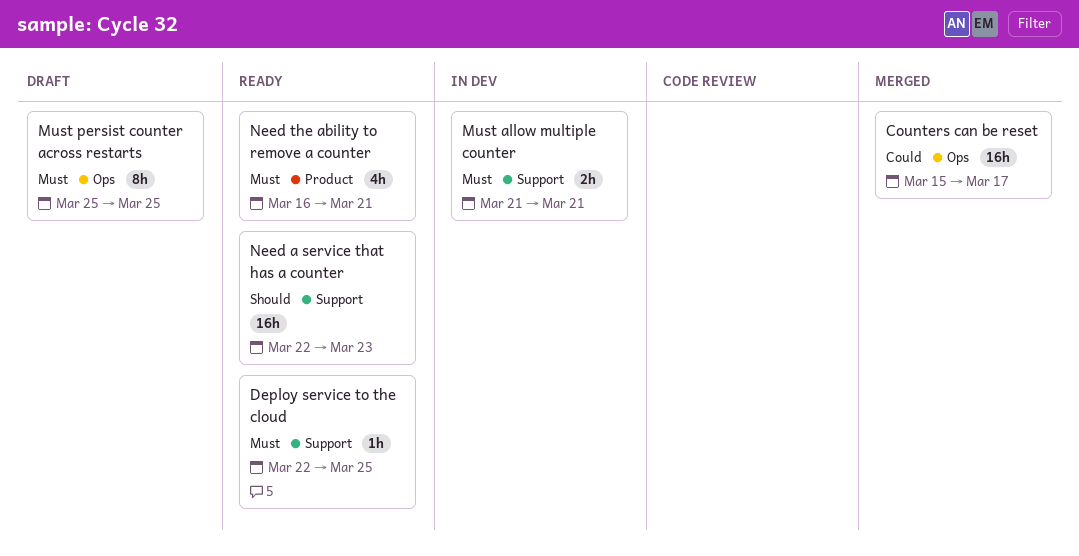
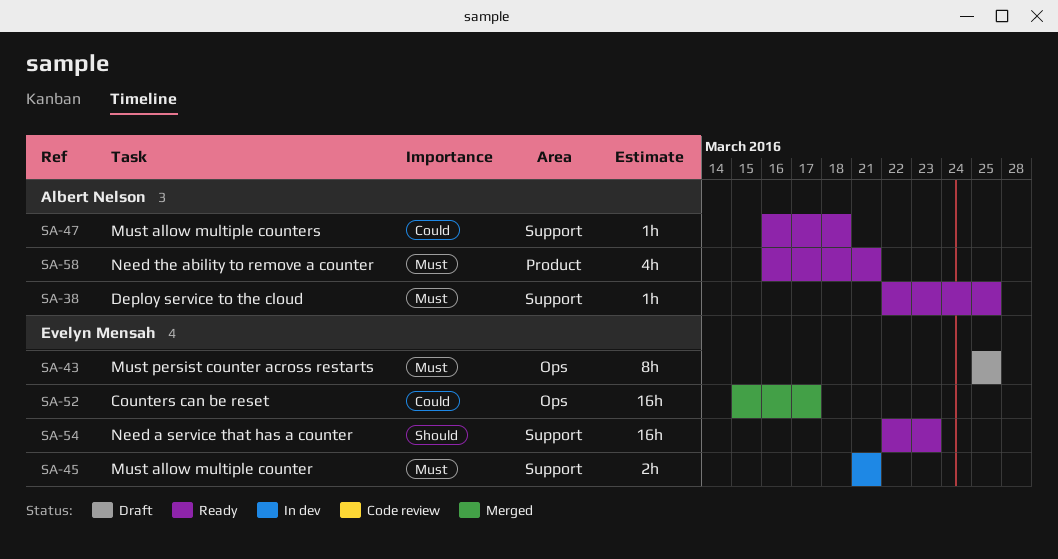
Must allow multiple counters: none -> present

